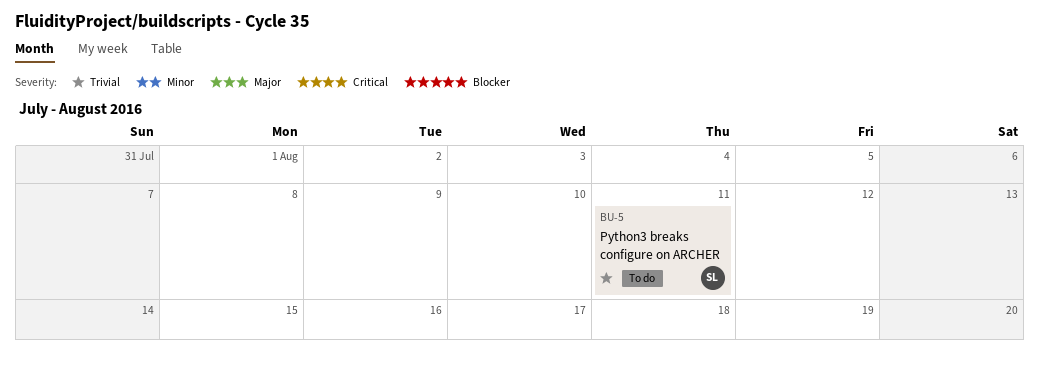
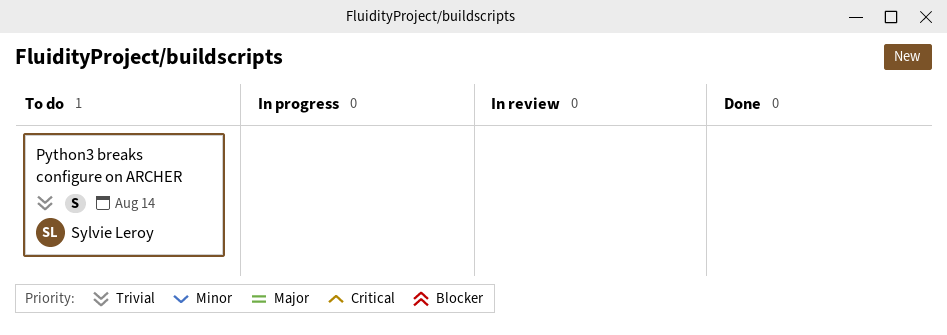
Python3 breaks configure on ARCHER, due: Aug 11 -> Aug 14

